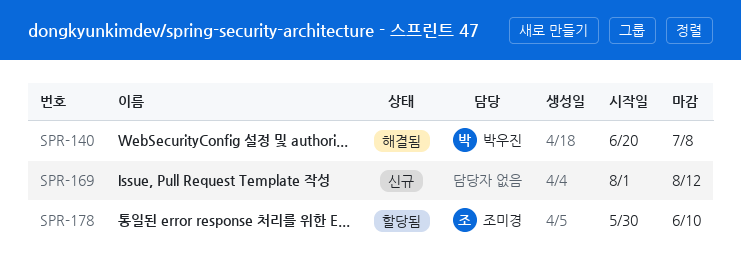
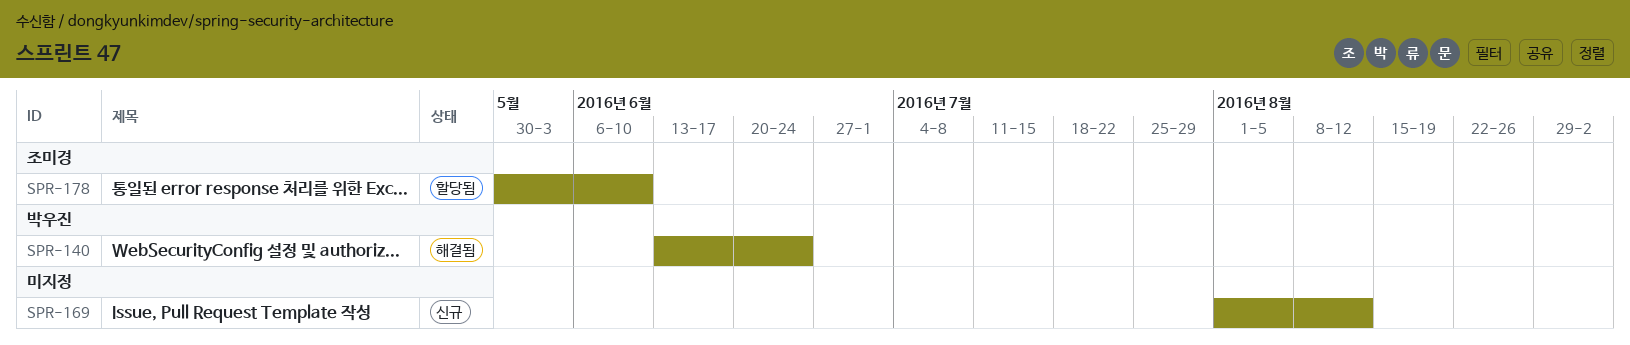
SPR-140, start: Jun 20 -> Jun 13
SPR-140, due: Jul 8 -> Jun 24

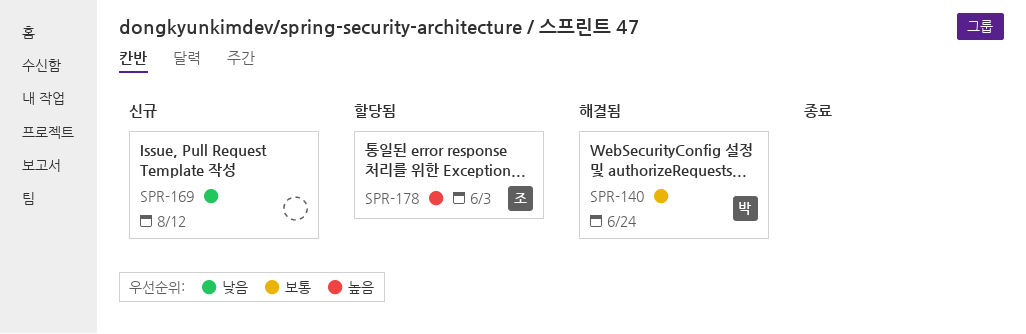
SPR-178, due: Jun 10 -> Jun 3

